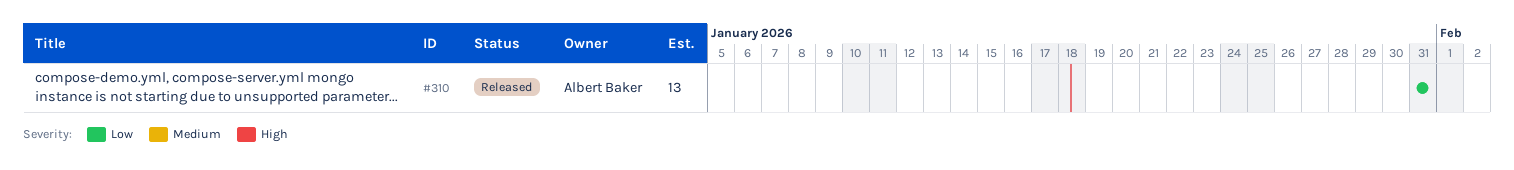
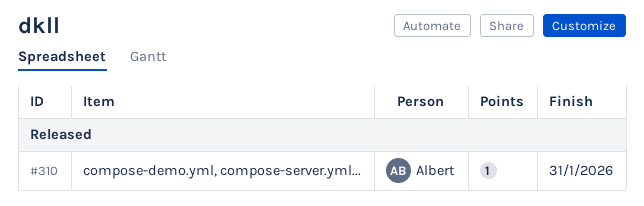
#310, estimate: 13 -> 1

